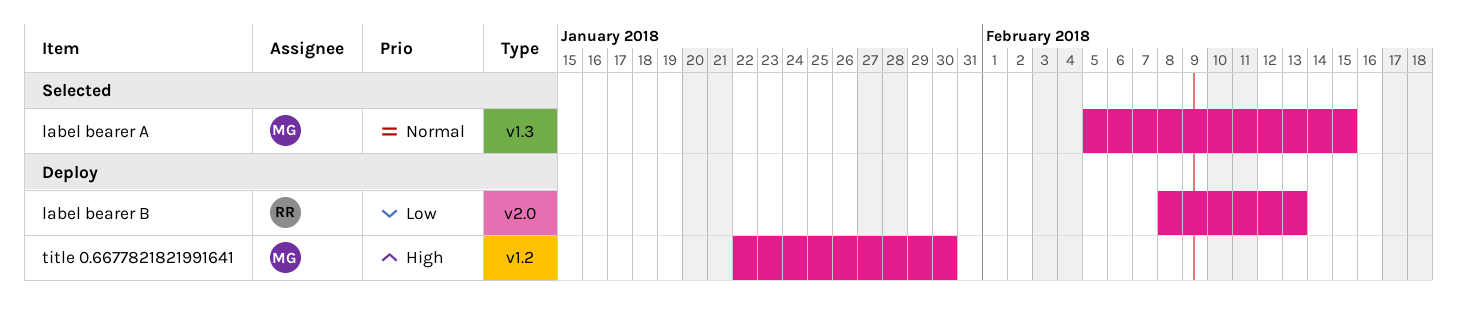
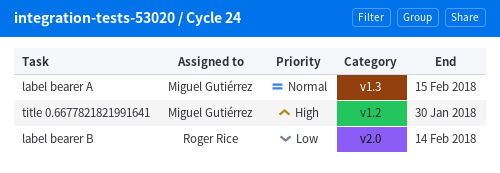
label bearer B, due: Feb 13 -> Feb 14

